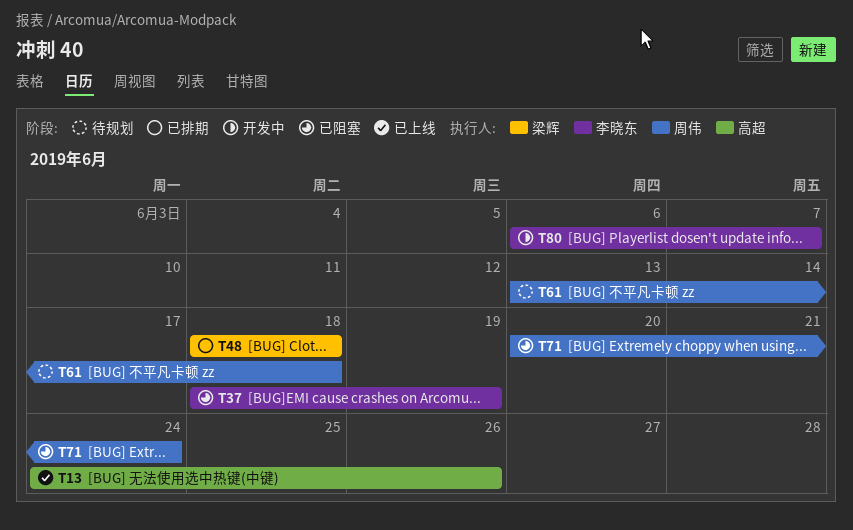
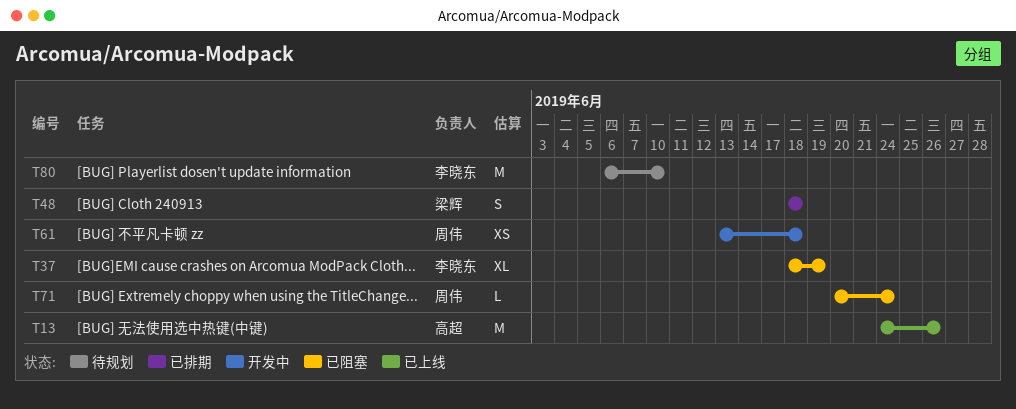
T61, status: 待规划 -> 开发中
T80, status: 开发中 -> 待规划
T80, due: Jun 7 -> Jun 10

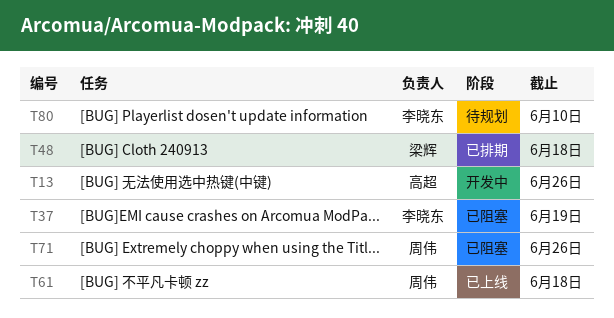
T13, status: 已上线 -> 开发中
T61, status: 开发中 -> 已上线
T71, due: Jun 24 -> Jun 26

